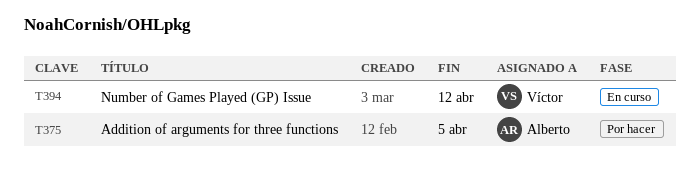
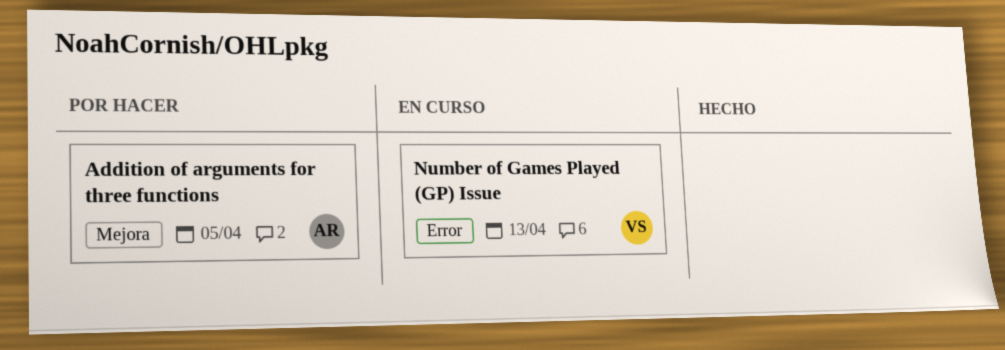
Number of Games Played (GP) Issue, due: Apr 12 -> Apr 13

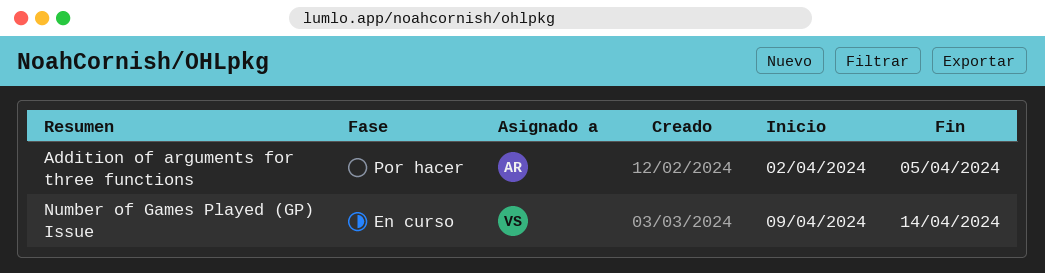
Number of Games Played (GP) Issue, due: Apr 13 -> Apr 14

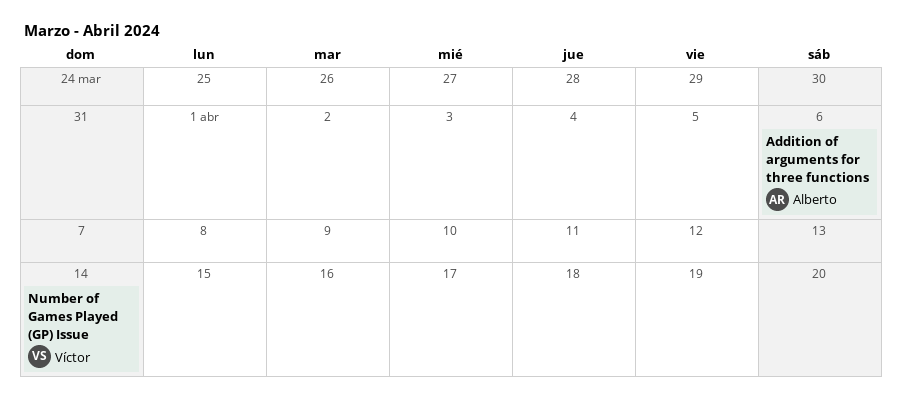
Addition of arguments for three functions, due: Apr 5 -> Apr 6

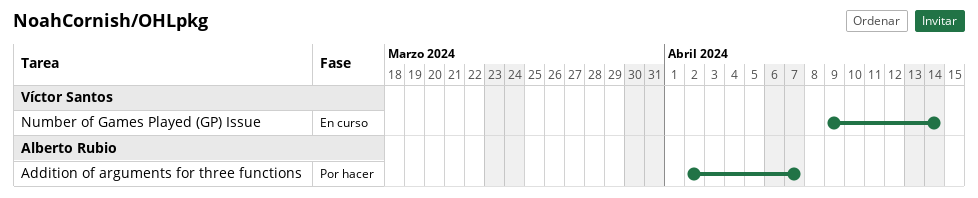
Addition of arguments for three functions, due: Apr 6 -> Apr 7

